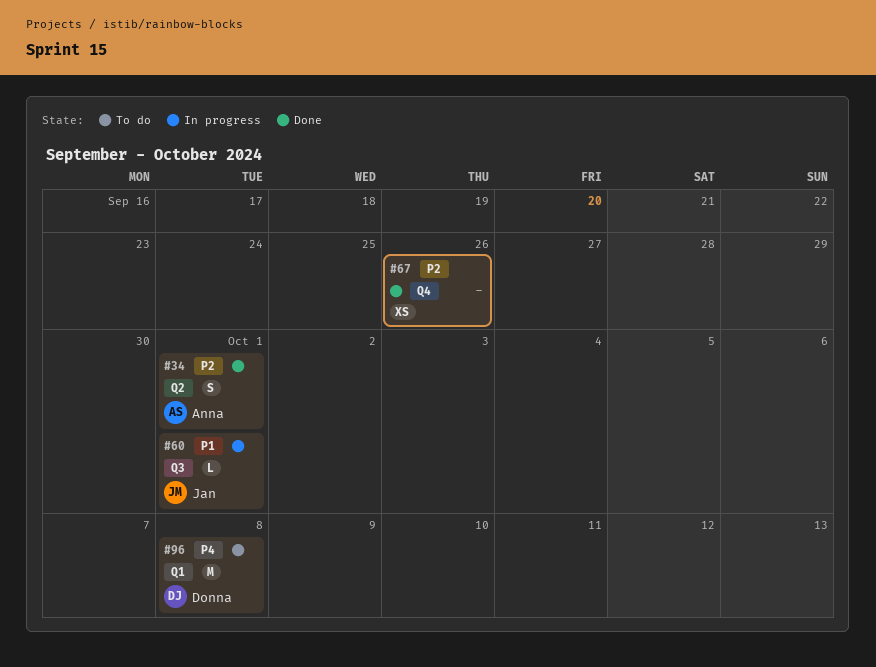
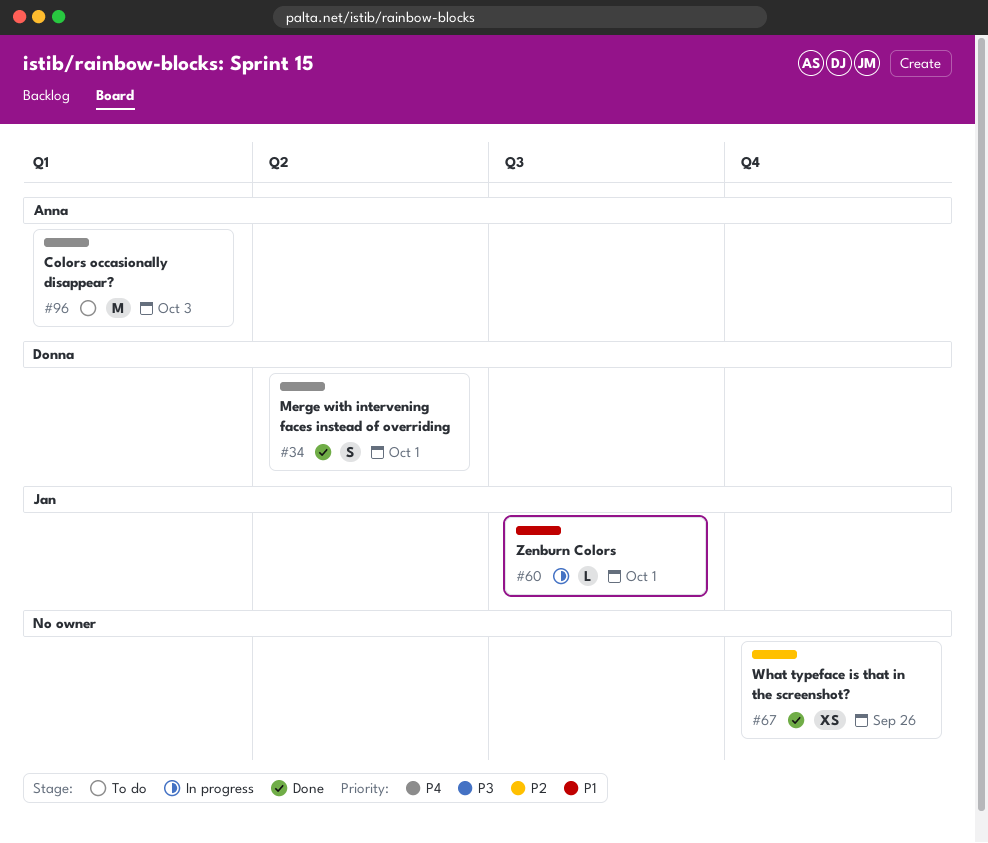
#34, owner: Anna -> Donna
#34, priority: P2 -> P4
#96, owner: Donna -> Anna
#96, due: Oct 8 -> Oct 3

